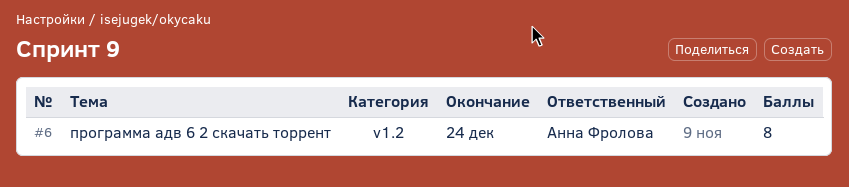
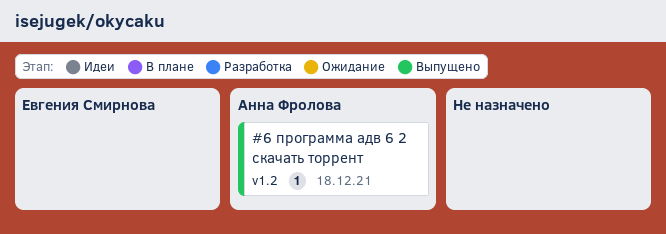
#6, estimate: 8 -> 1
#6, due: Dec 24 -> Dec 18

